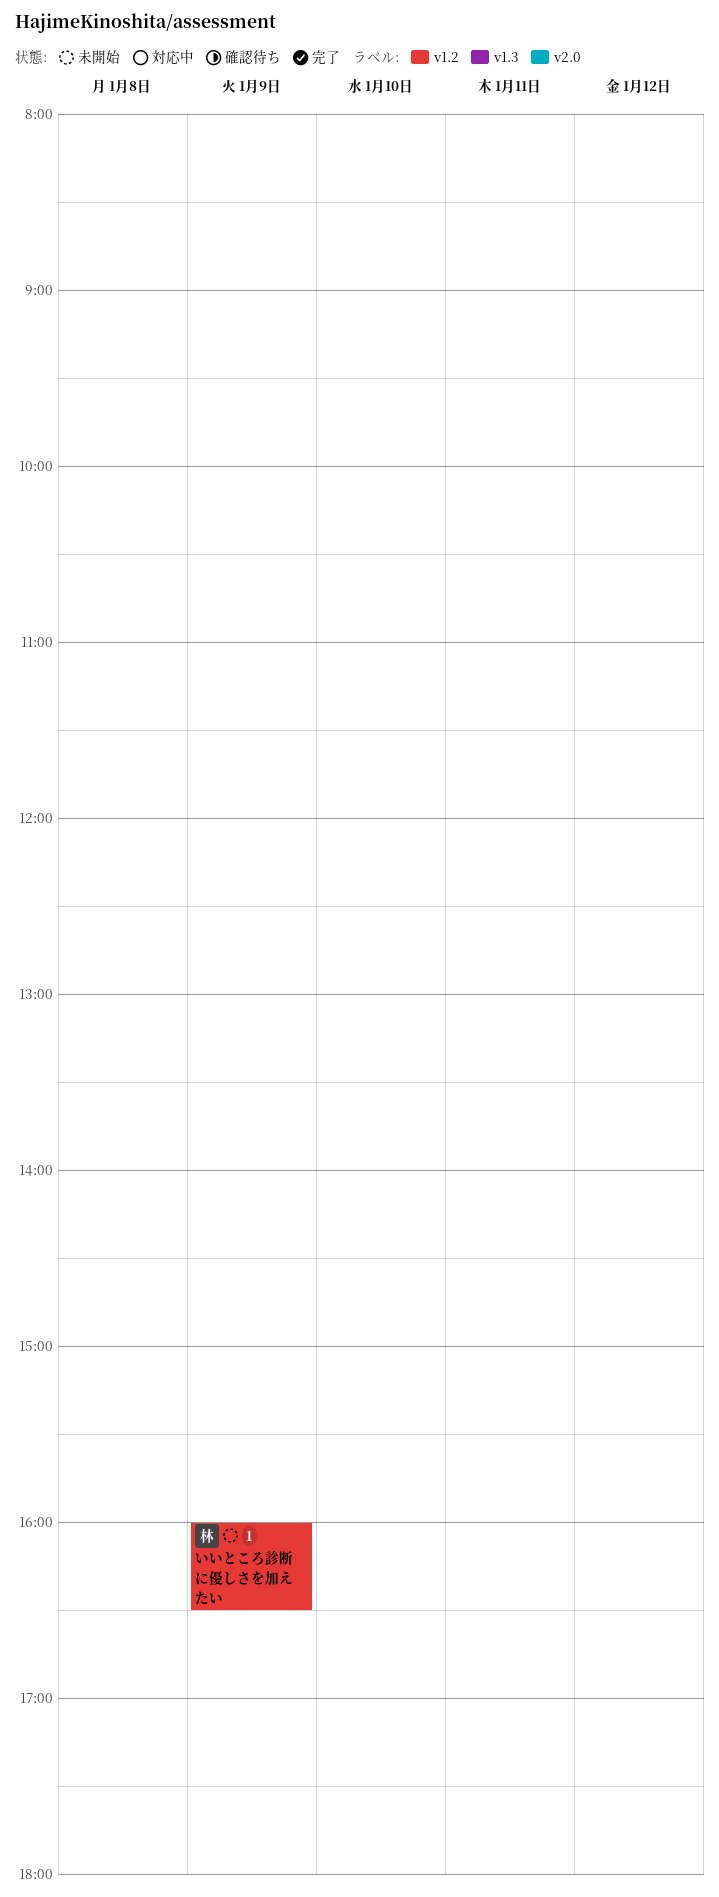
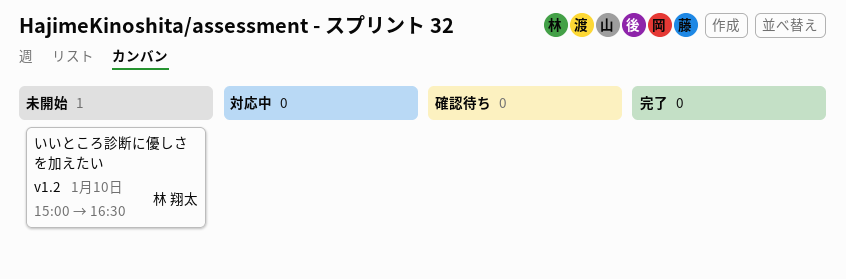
いいところ診断に優しさを加えたい, day: Jan 9 -> Jan 10
いいところ診断に優しさを加えたい, begins: 16:00 -> 15:00

